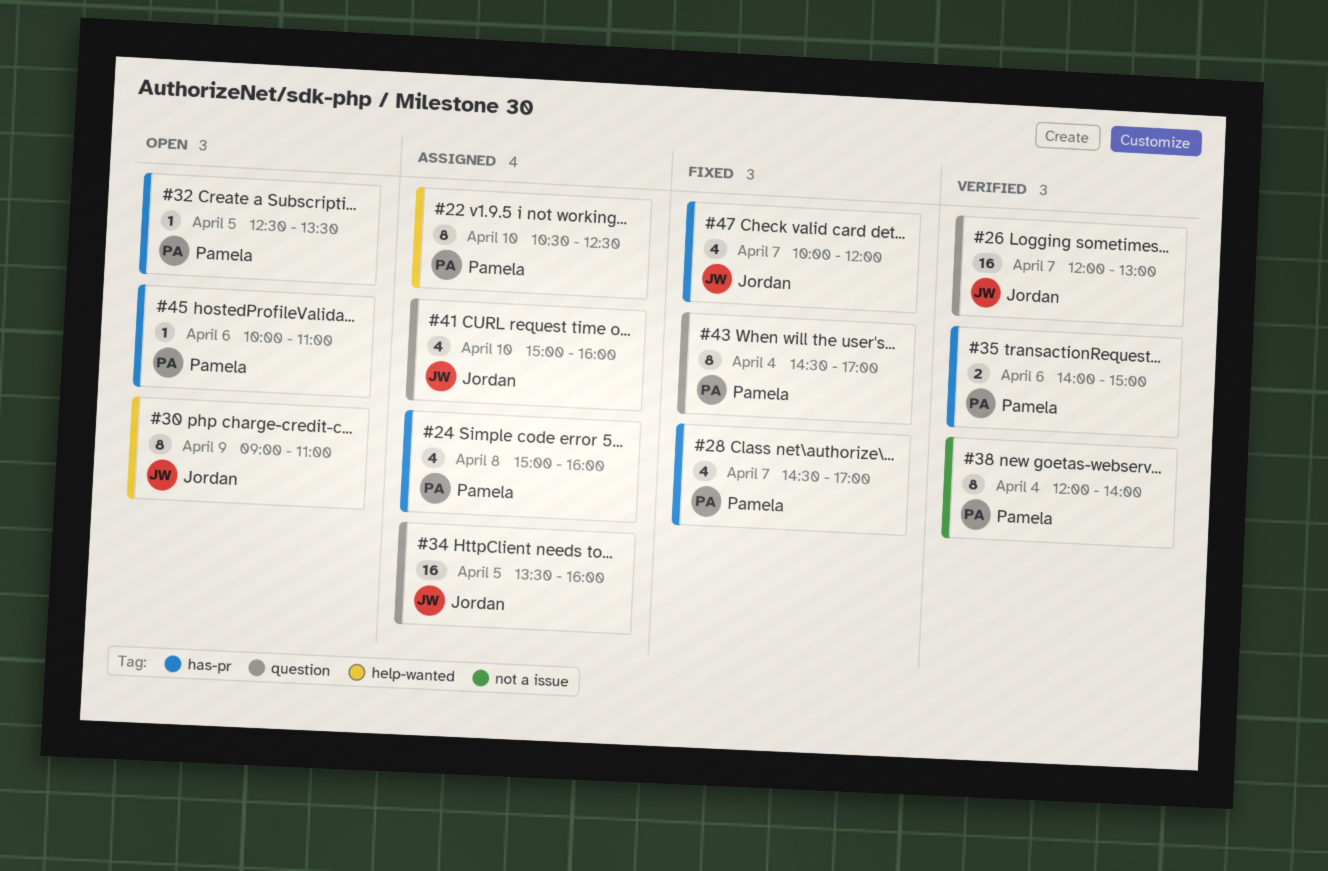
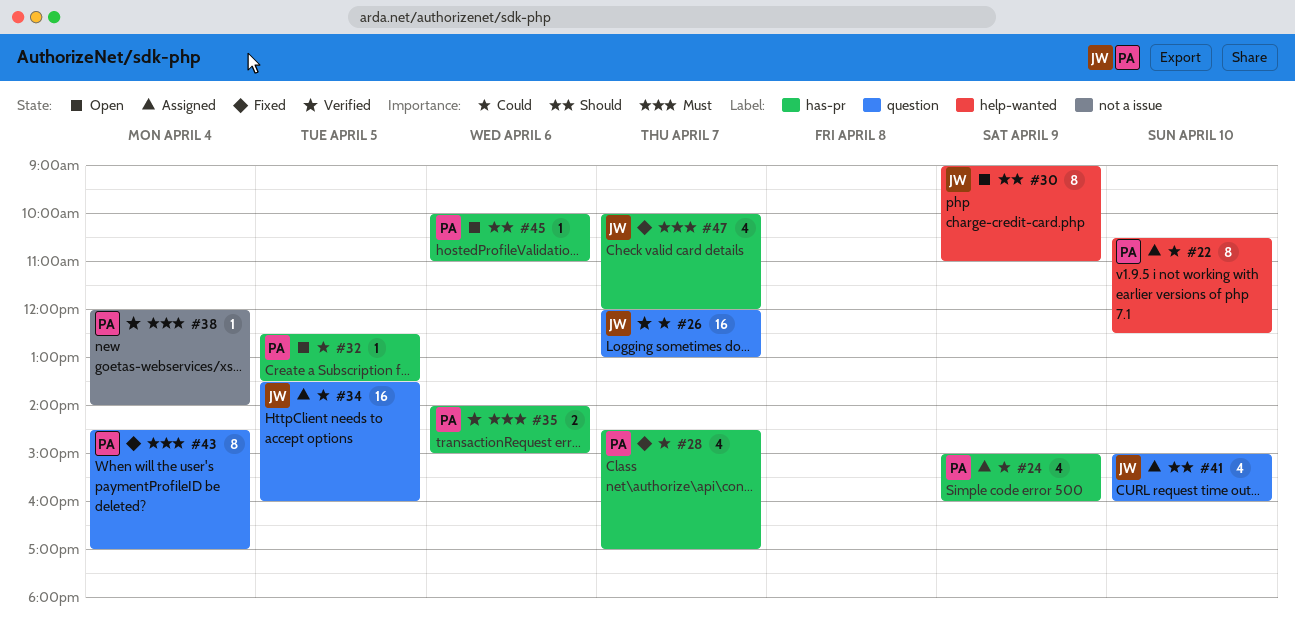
#24, day: Apr 8 -> Apr 9
#38, estimate: 8 -> 1

